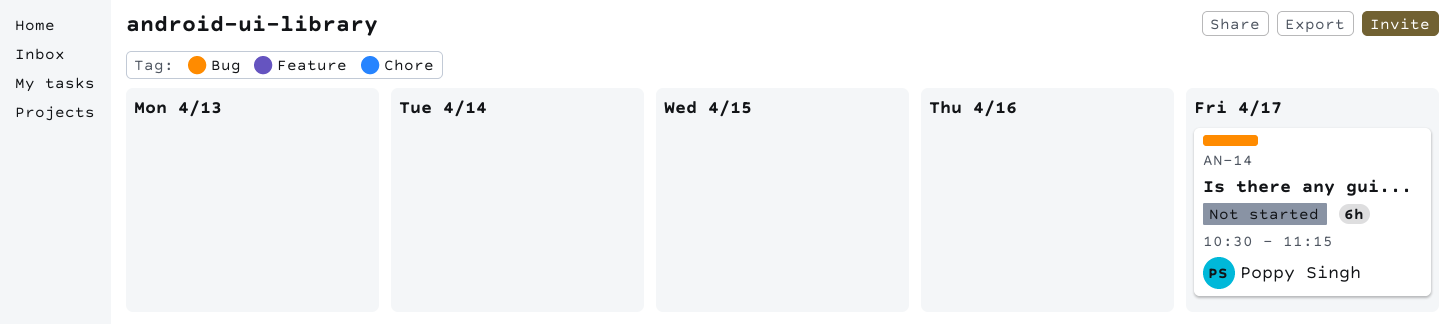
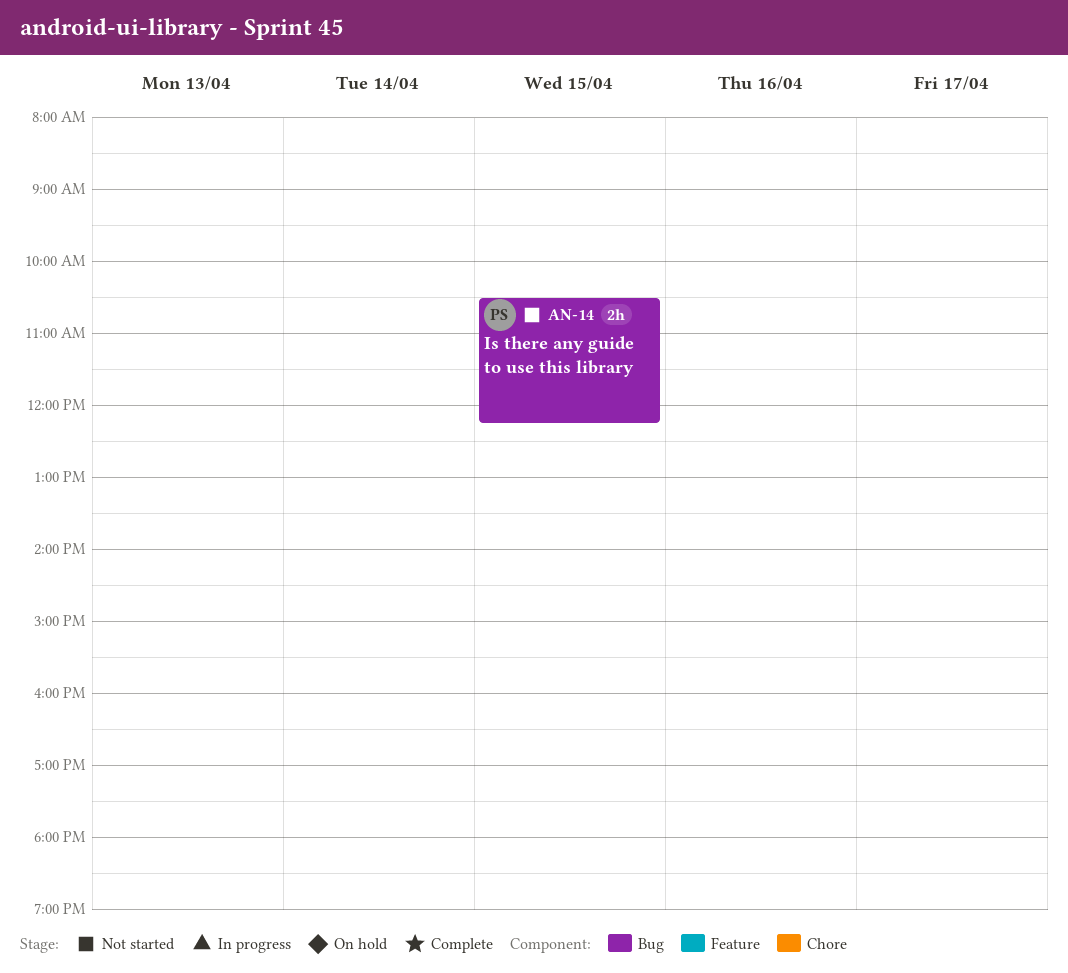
AN-14, estimate: 6h -> 2h
AN-14, day: Apr 17 -> Apr 15
AN-14, ends: 11:15 -> 12:15

